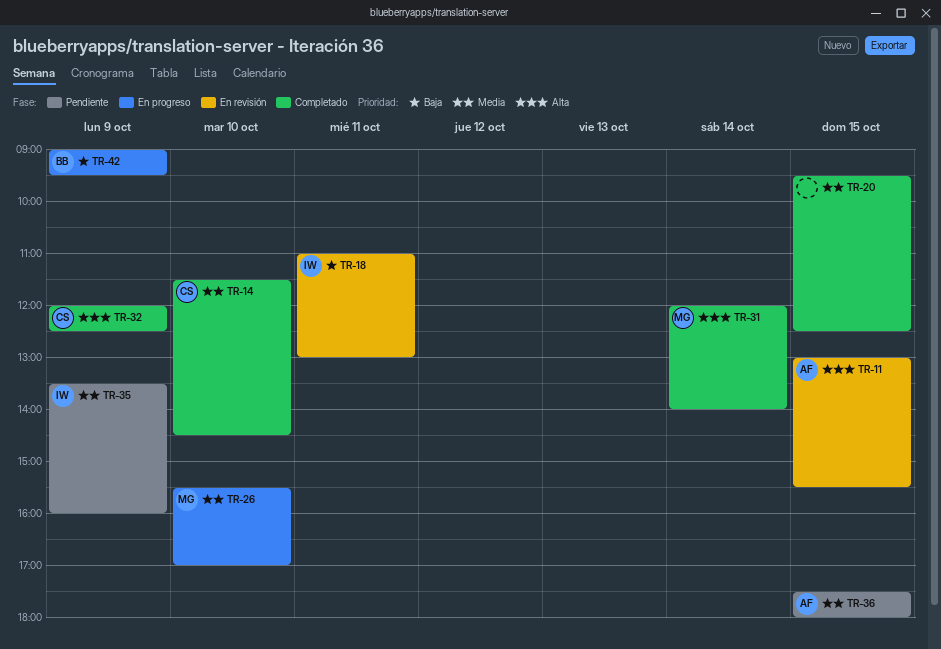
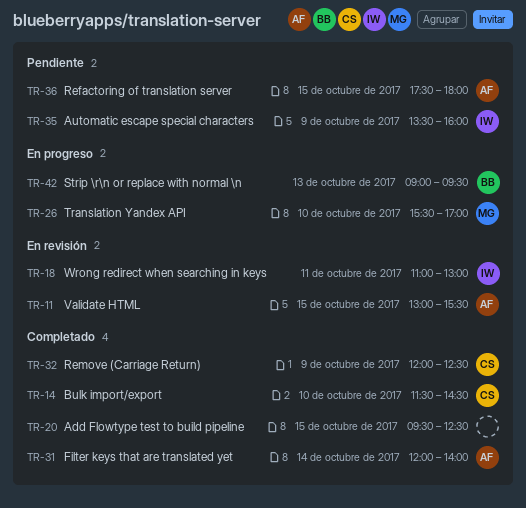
TR-31, owner: MG -> AF
TR-42, day: Oct 9 -> Oct 13

